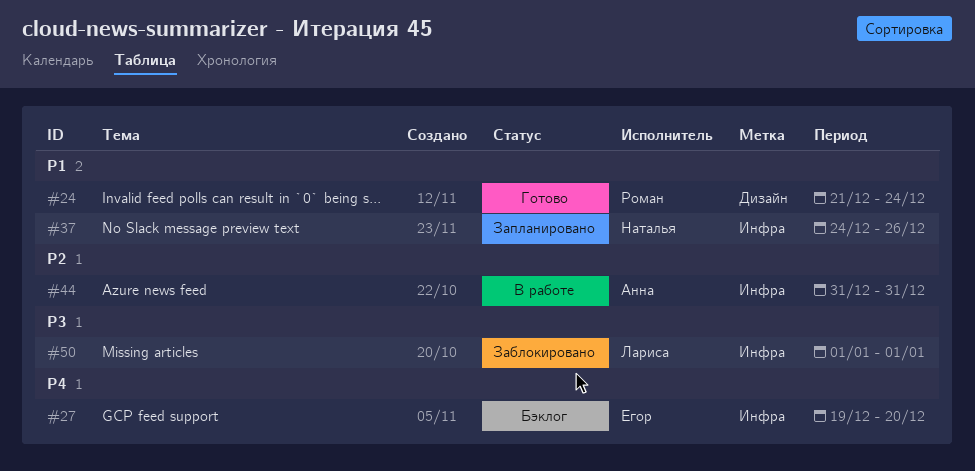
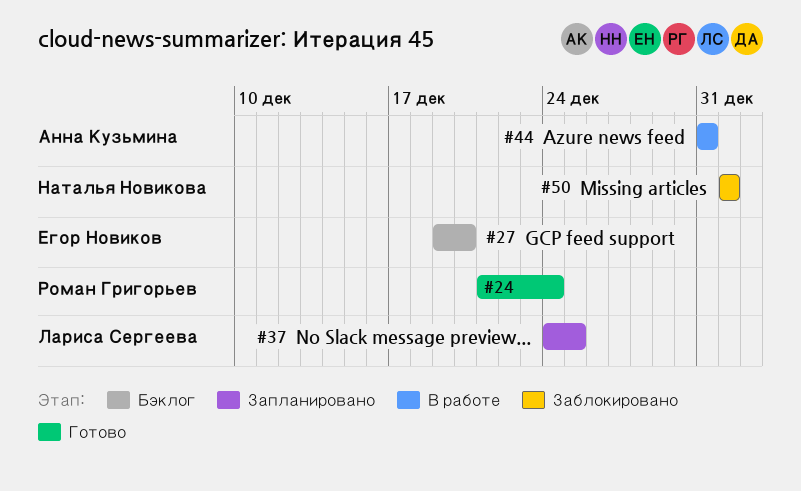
#37, owner: Наталья Новикова -> Лариса Сергеева
#37, due: Dec 26 -> Dec 25
#50, owner: Лариса Сергеева -> Наталья Новикова

